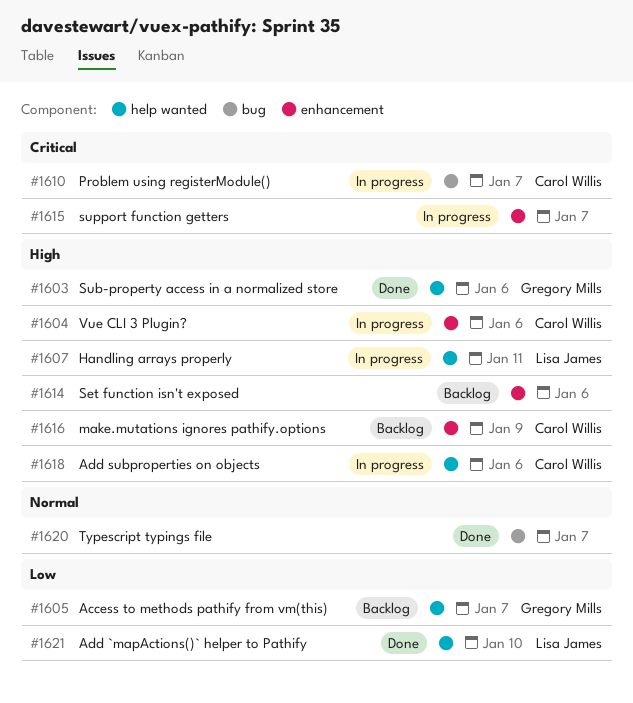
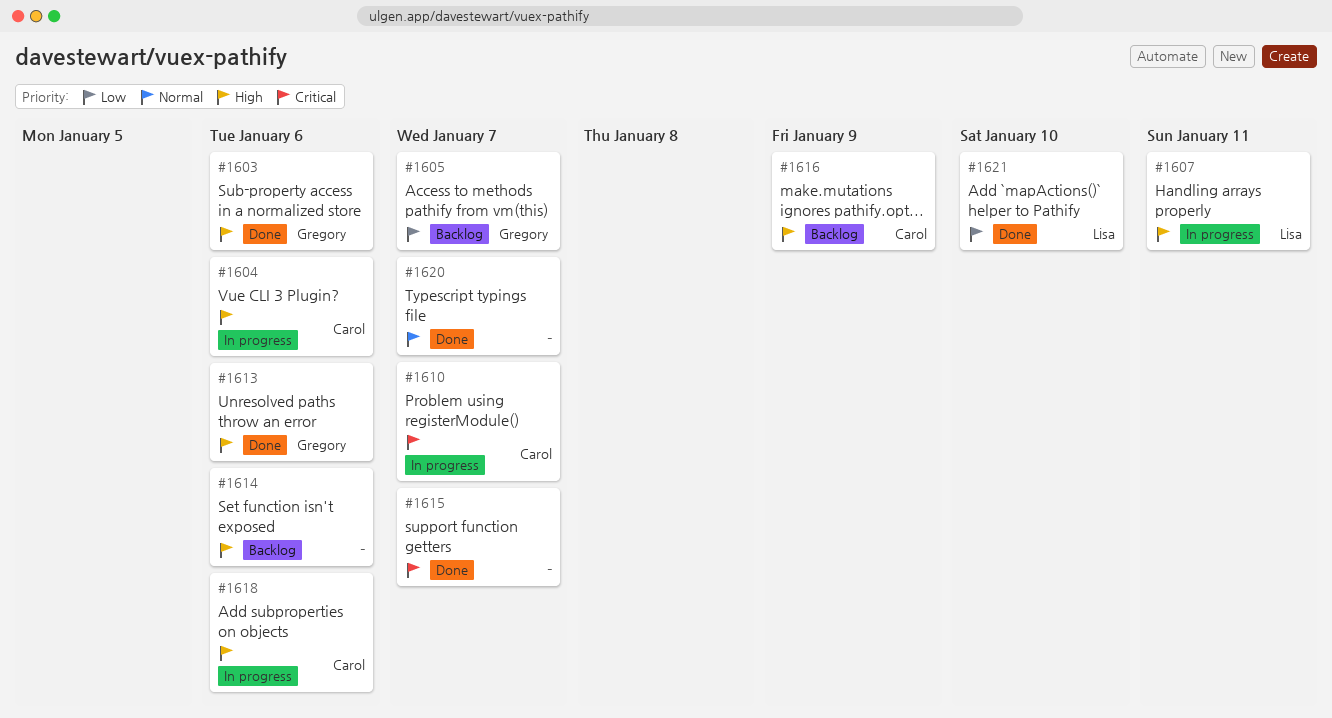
#1613: none -> present
#1615, status: In progress -> Done

